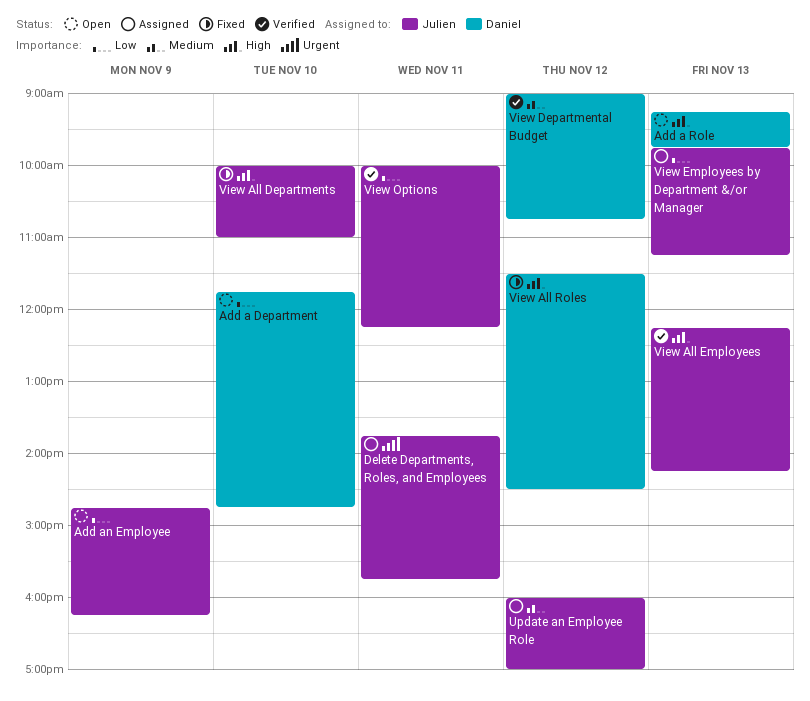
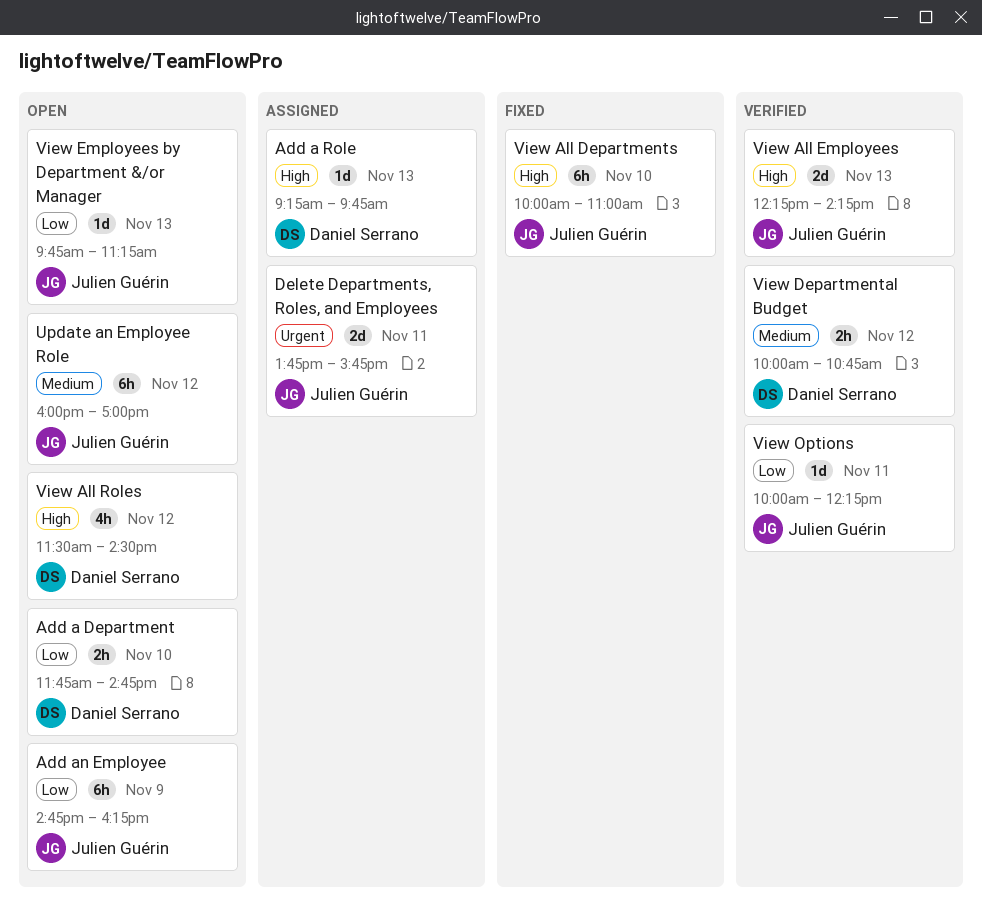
Add a Role, status: Open -> Assigned
Update an Employee Role, status: Assigned -> Open
View All Roles, status: Fixed -> Open
View Departmental Budget, begins: 09:00 -> 10:00
View Employees by Department &/or Manager, status: Assigned -> Open

